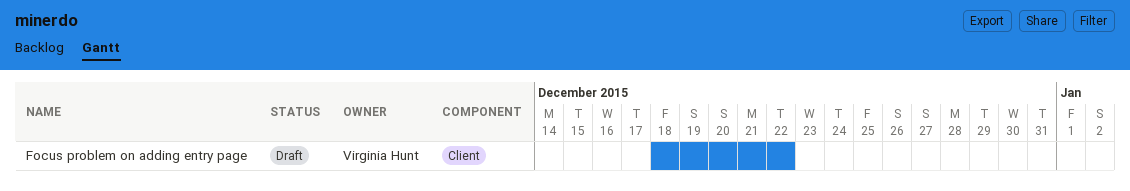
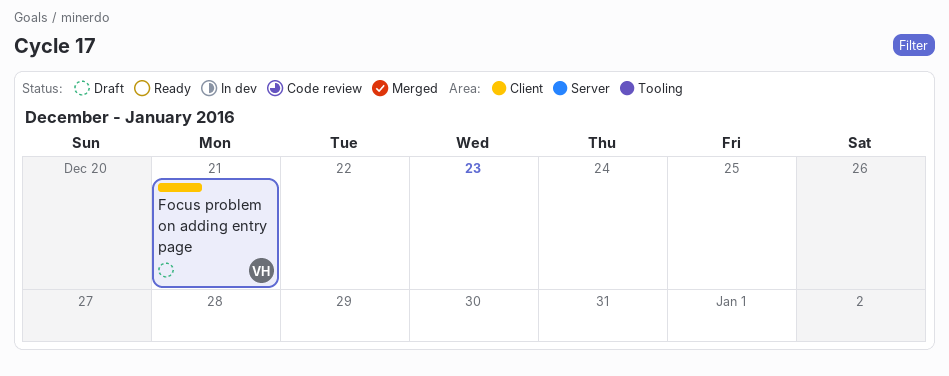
Focus problem on adding entry page, due: Dec 22 -> Dec 21

